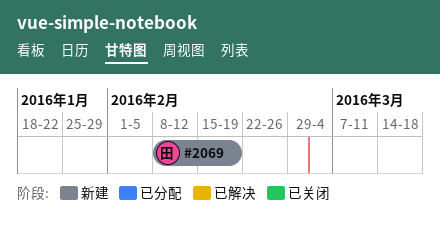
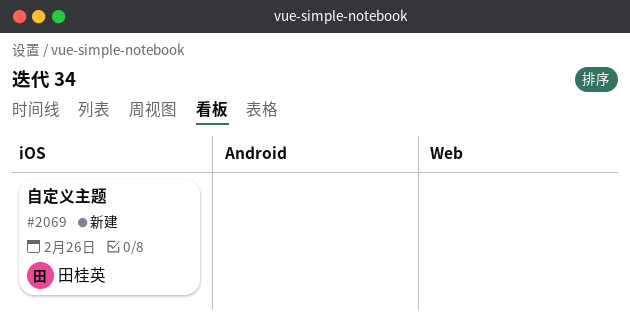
#2069, due: Feb 19 -> Feb 26

